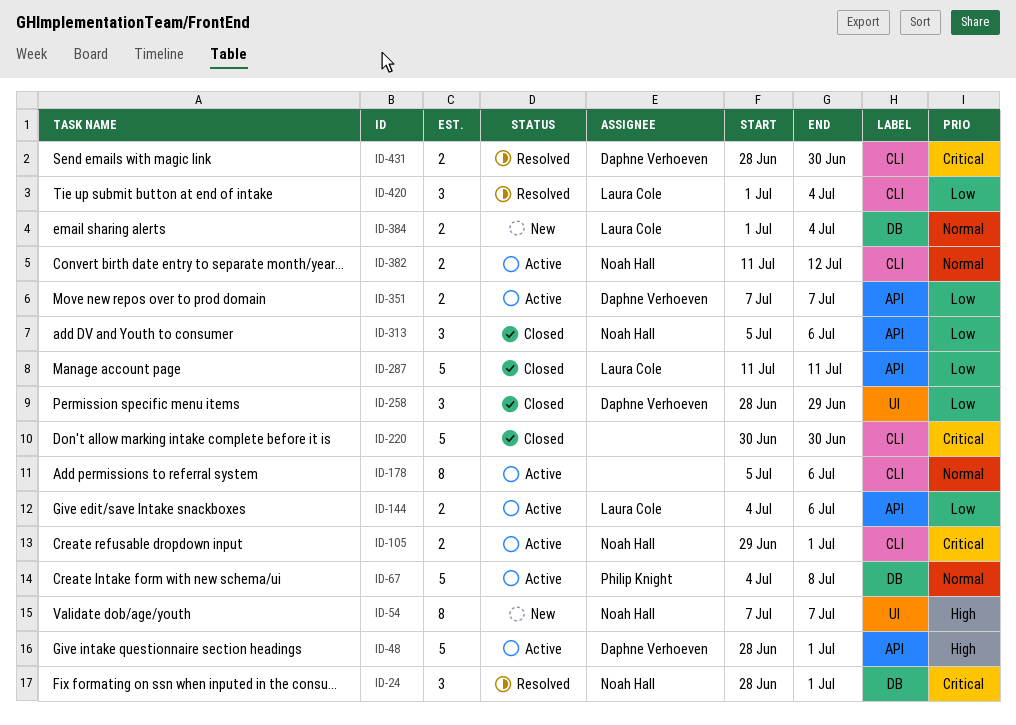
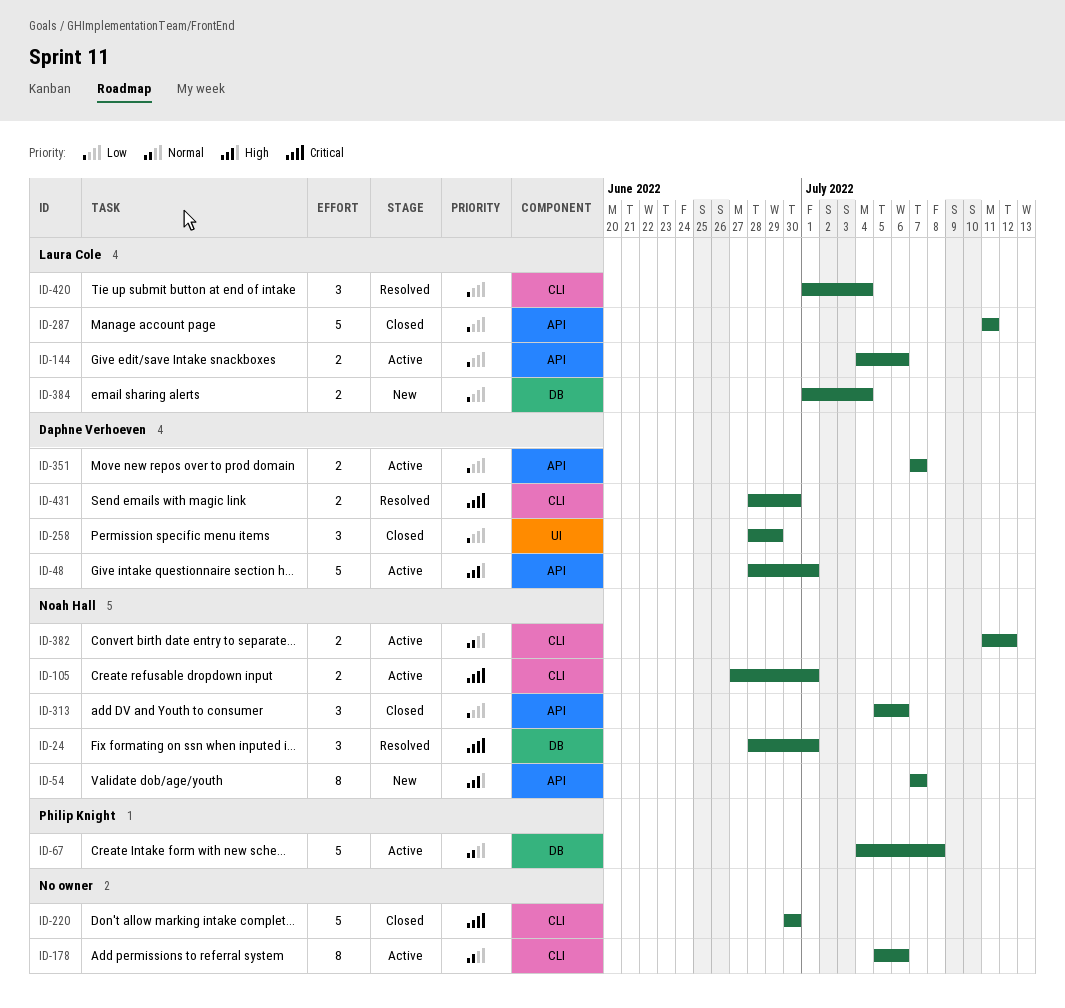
ID-54, label: UI -> API
ID-105, start: Jun 29 -> Jun 27
ID-384, priority: Normal -> Low

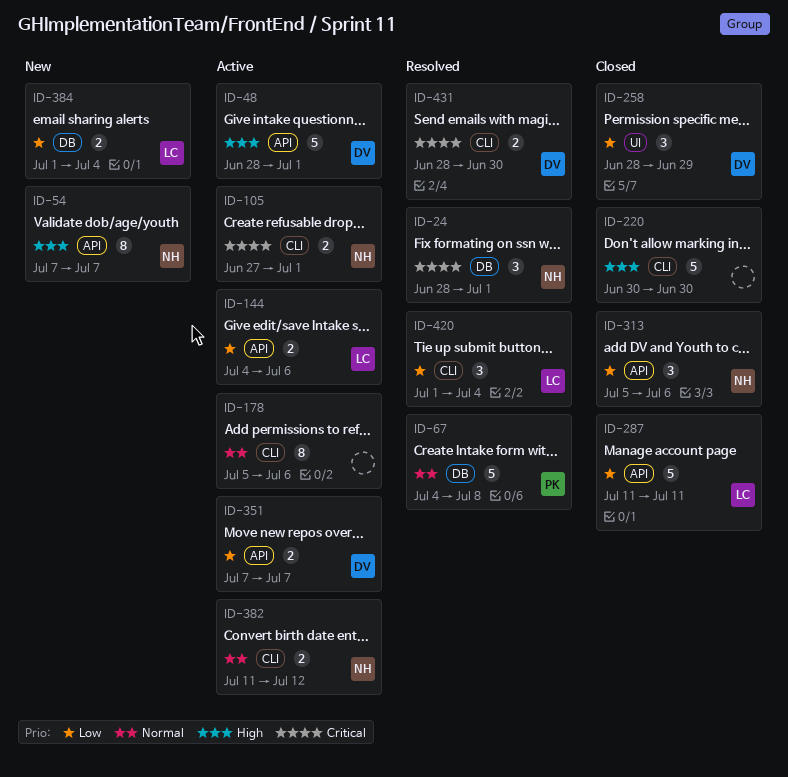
ID-67, status: Active -> Resolved
ID-220, priority: Critical -> High

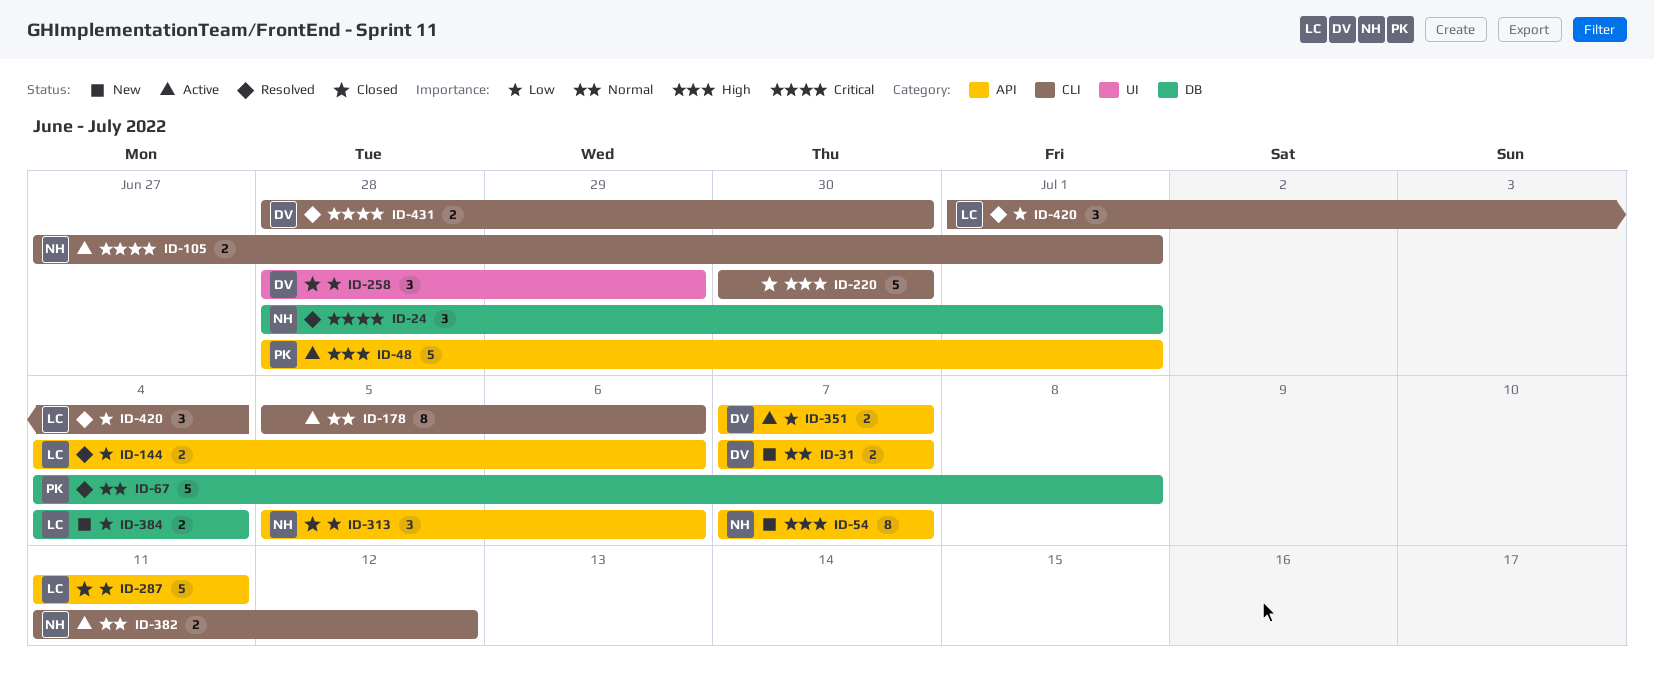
ID-31: none -> present
ID-48, owner: DV -> PK
ID-144, status: Active -> Resolved
ID-384, start: Jul 1 -> Jul 4

